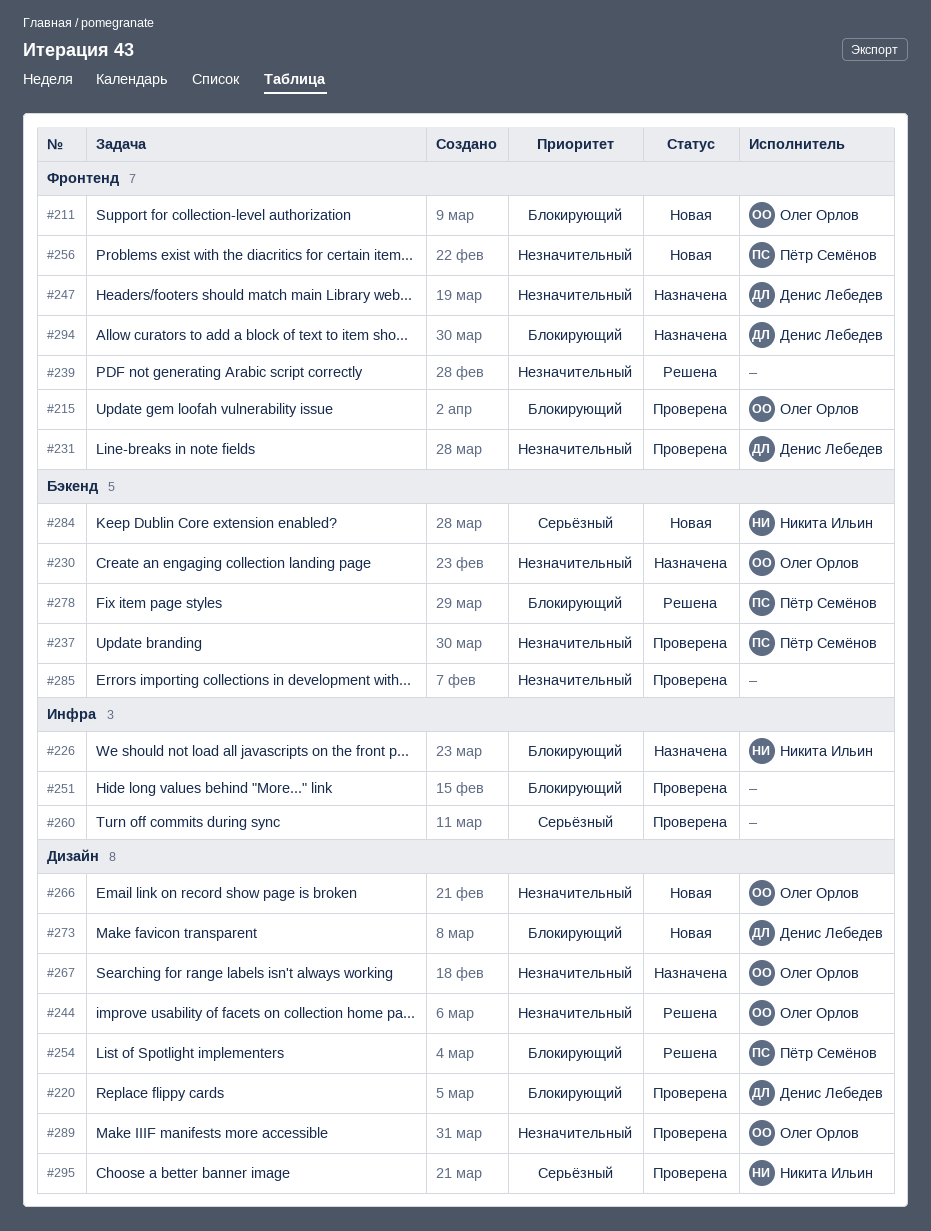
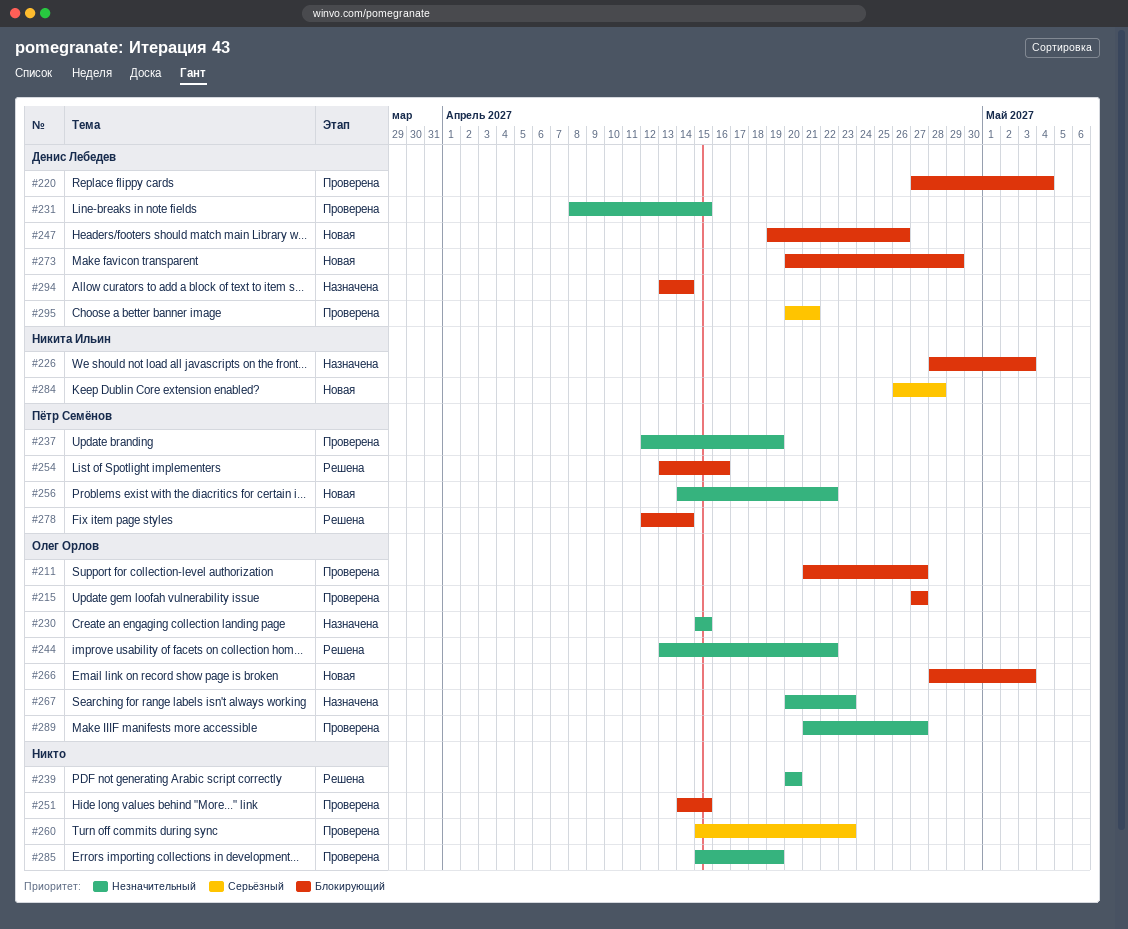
#211, status: Новая -> Проверена
#247, status: Назначена -> Новая
#247, priority: Незначительный -> Блокирующий
#266, priority: Незначительный -> Блокирующий
#295, owner: Никита Ильин -> Денис Лебедев

